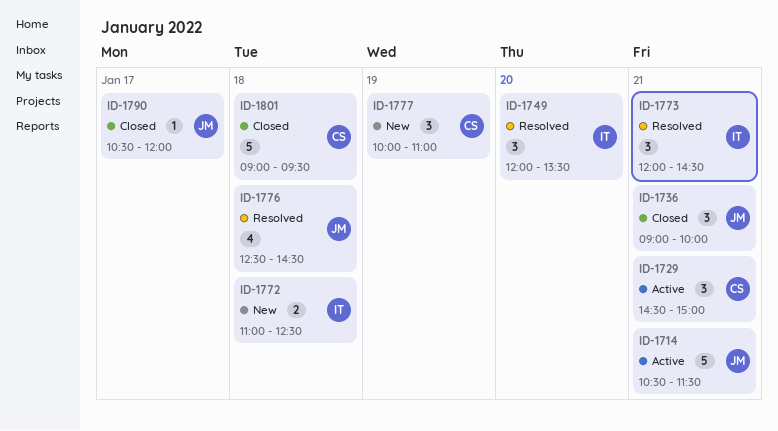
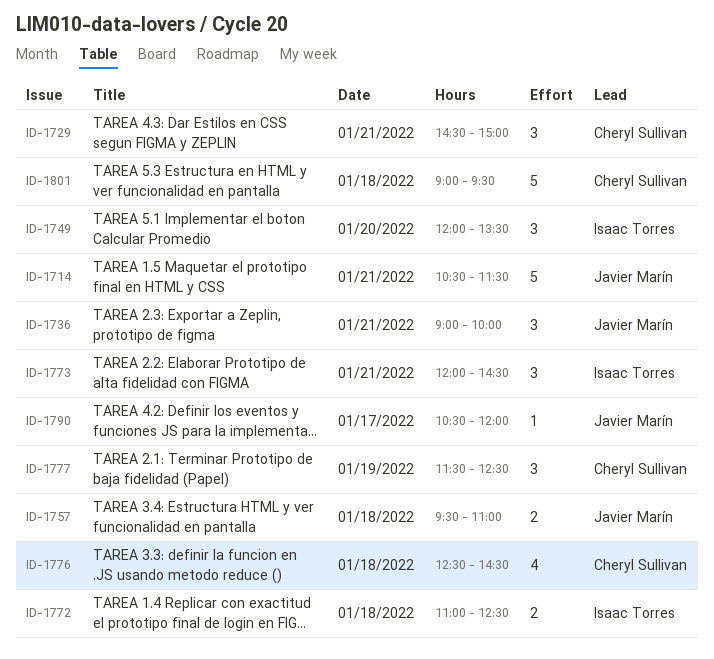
ID-1757: none -> present
ID-1776, owner: Javier Marín -> Cheryl Sullivan
ID-1777, begins: 10:00 -> 11:30
ID-1777, ends: 11:00 -> 12:30

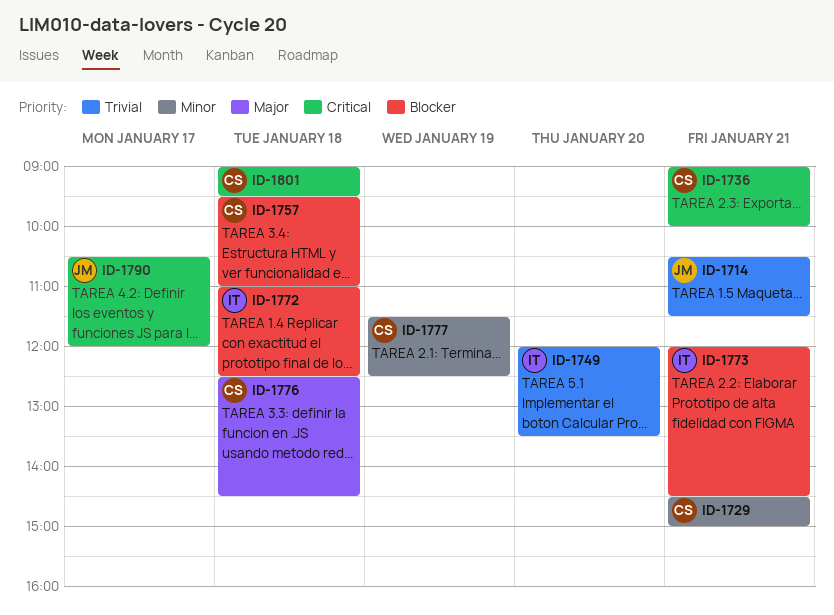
ID-1736, owner: Javier Marín -> Cheryl Sullivan
ID-1757, owner: Javier Marín -> Cheryl Sullivan

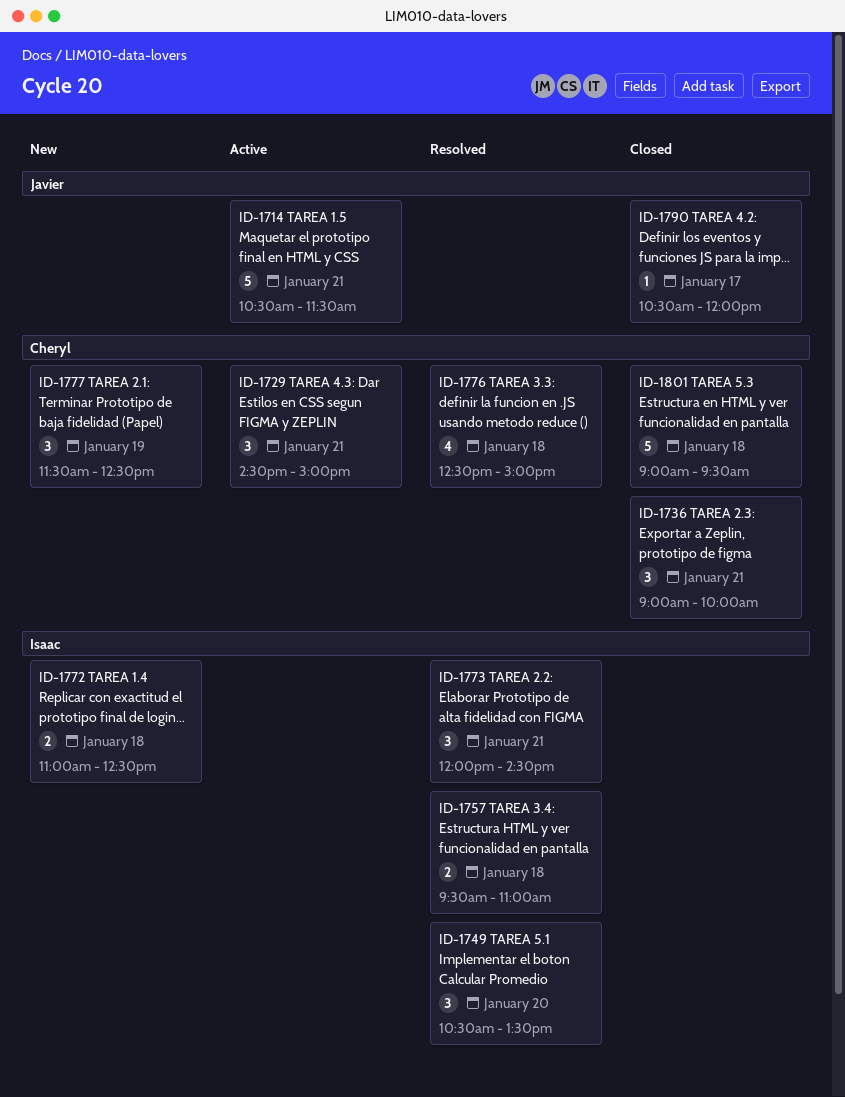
ID-1749, begins: 12:00 -> 10:30
ID-1757, owner: Cheryl -> Isaac
ID-1776, ends: 14:30 -> 15:00

